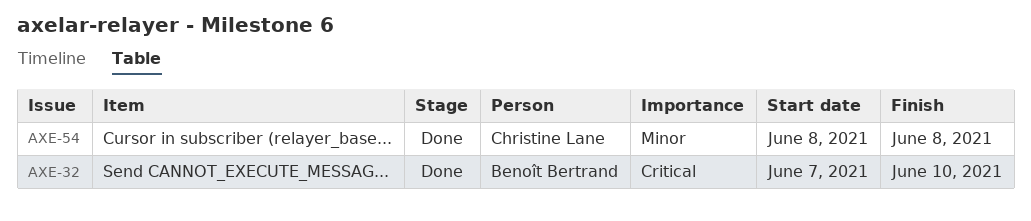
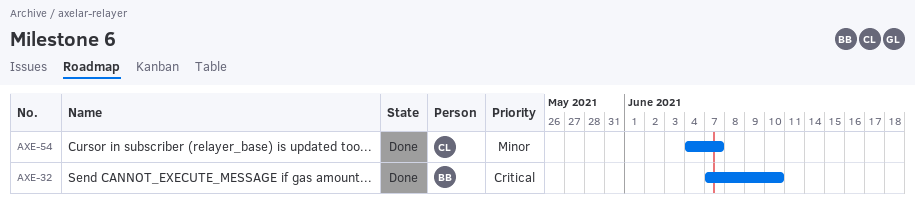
AXE-54, start: Jun 8 -> Jun 4
AXE-54, due: Jun 8 -> Jun 7

